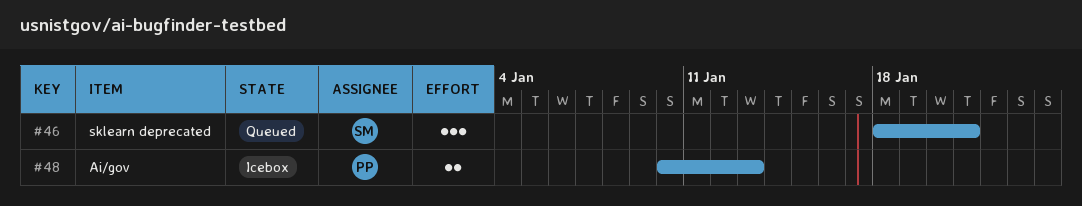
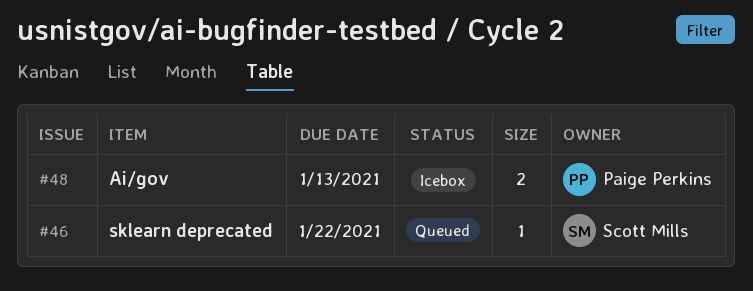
#46, estimate: 3 -> 1
#46, due: Jan 21 -> Jan 22

